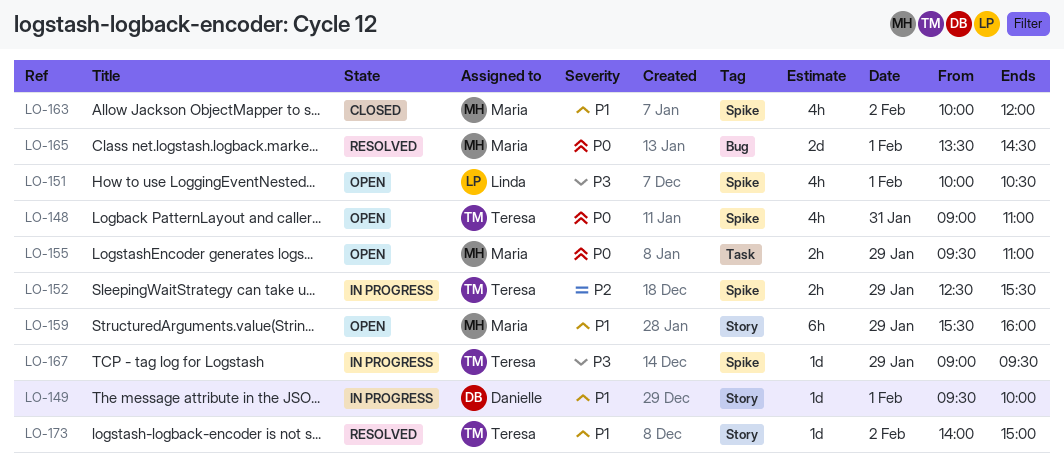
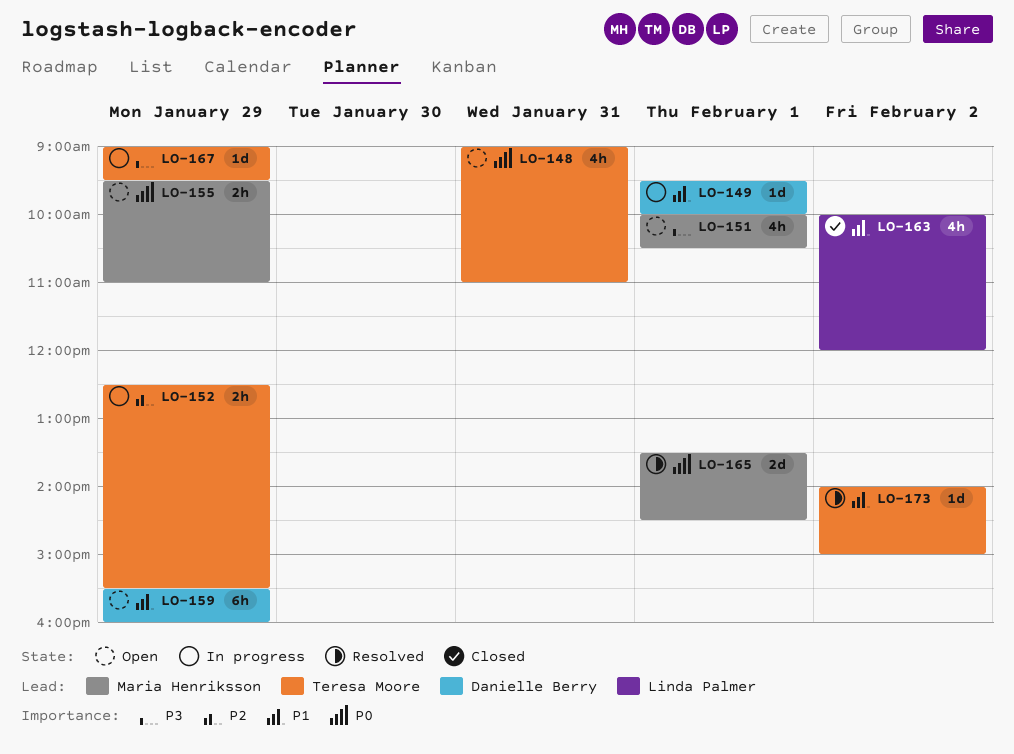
LO-151, owner: Linda Palmer -> Maria Henriksson
LO-159, owner: Maria Henriksson -> Danielle Berry
LO-163, owner: Maria Henriksson -> Linda Palmer

